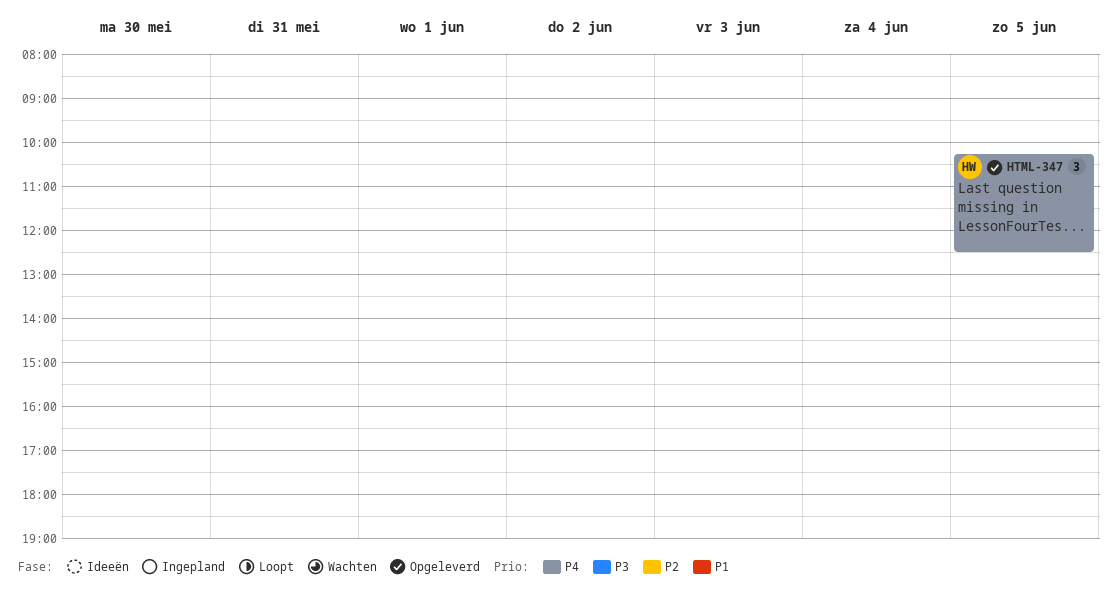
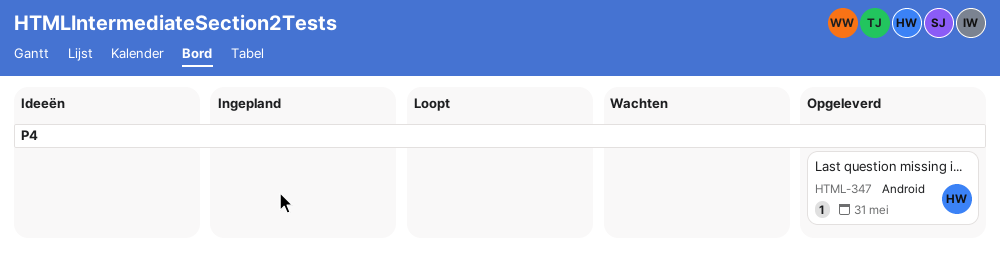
HTML-347, estimate: 3 -> 1
HTML-347, day: Jun 5 -> May 31

